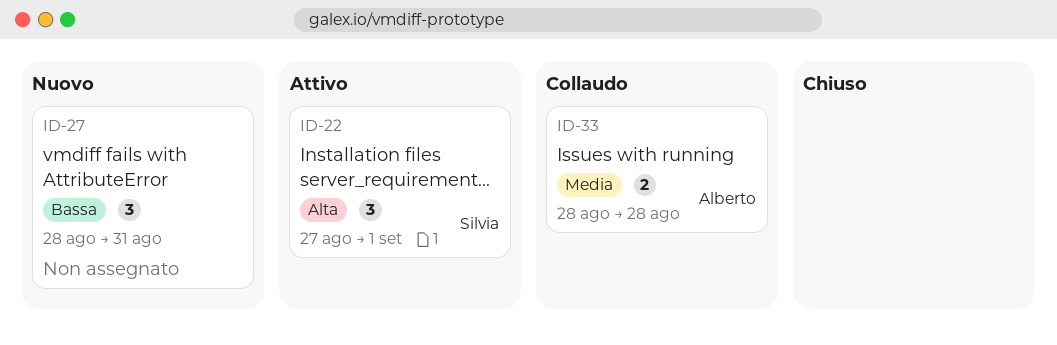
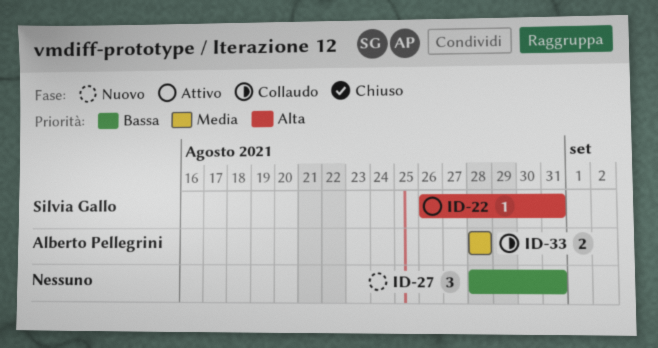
ID-22, estimate: 3 -> 1
ID-22, start: Aug 27 -> Aug 26
ID-22, due: Sep 1 -> Aug 31

